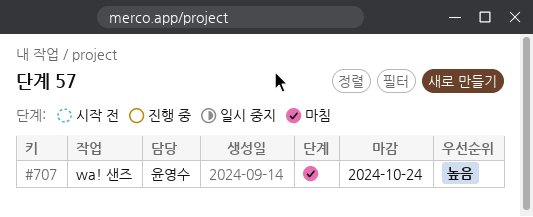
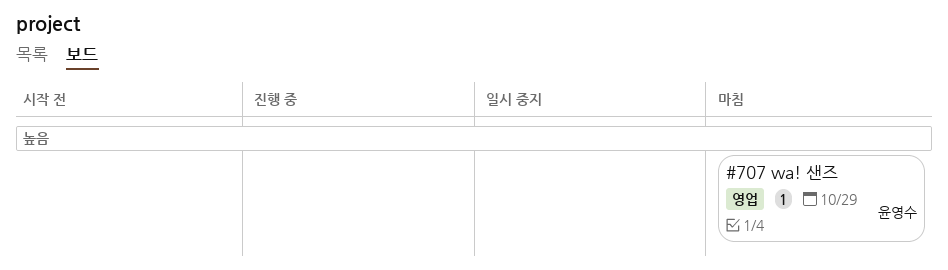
#707, due: Oct 24 -> Oct 29

